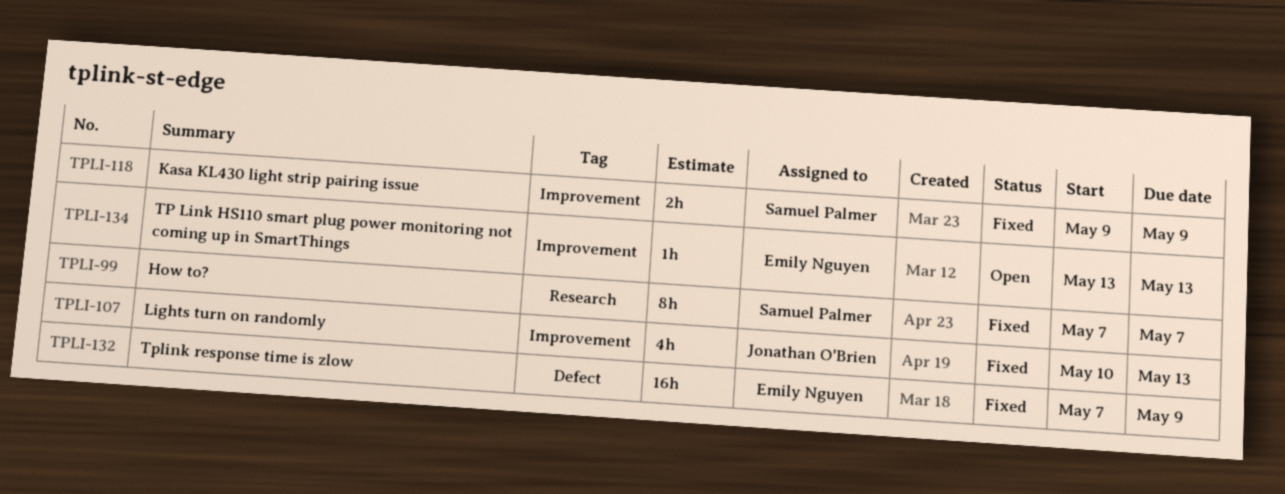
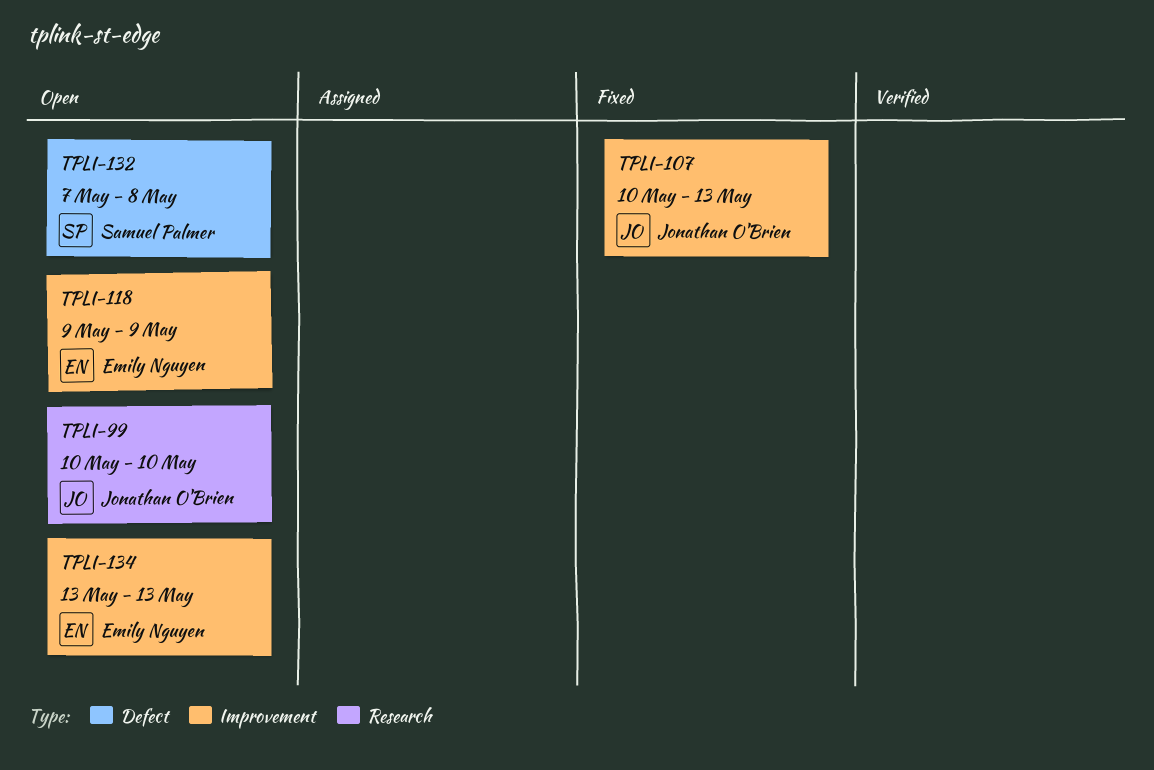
TPLI-99, status: Fixed -> Open
TPLI-99, owner: Samuel Palmer -> Jonathan O'Brien
TPLI-99, start: May 7 -> May 10
TPLI-99, due: May 7 -> May 10
TPLI-118, status: Fixed -> Open
TPLI-118, owner: Samuel Palmer -> Emily Nguyen
TPLI-132, status: Fixed -> Open
TPLI-132, owner: Emily Nguyen -> Samuel Palmer
TPLI-132, due: May 9 -> May 8

